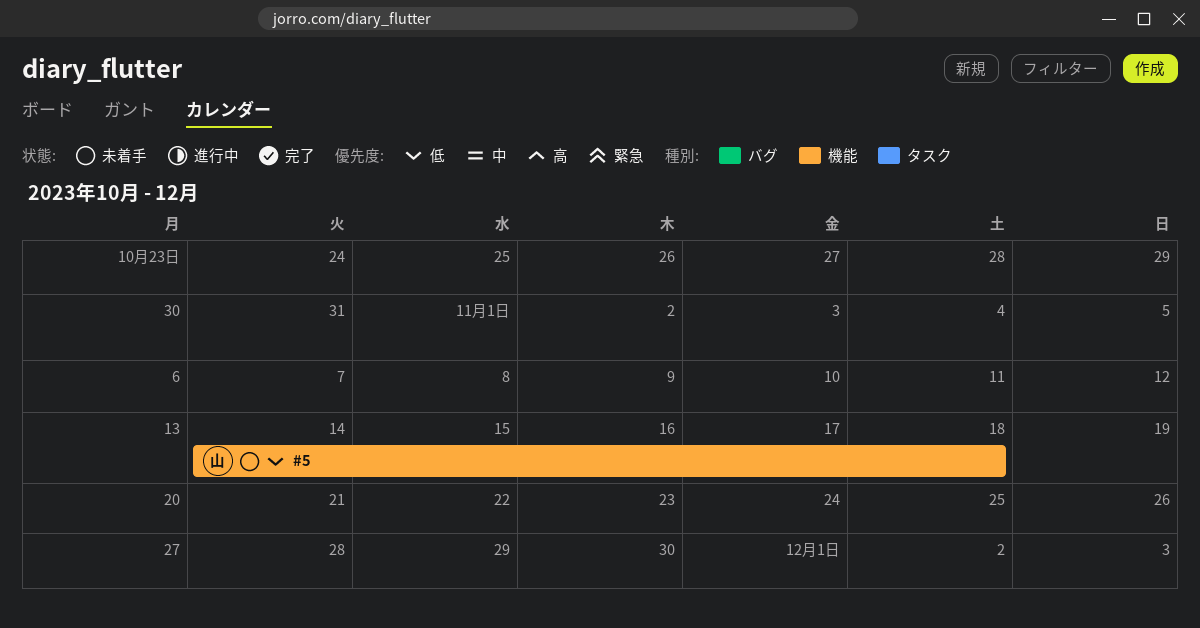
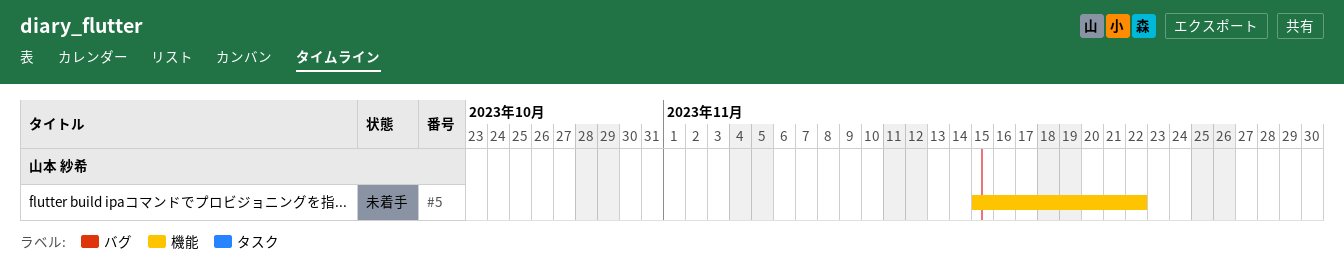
#5, start: Nov 14 -> Nov 15
#5, due: Nov 18 -> Nov 22

